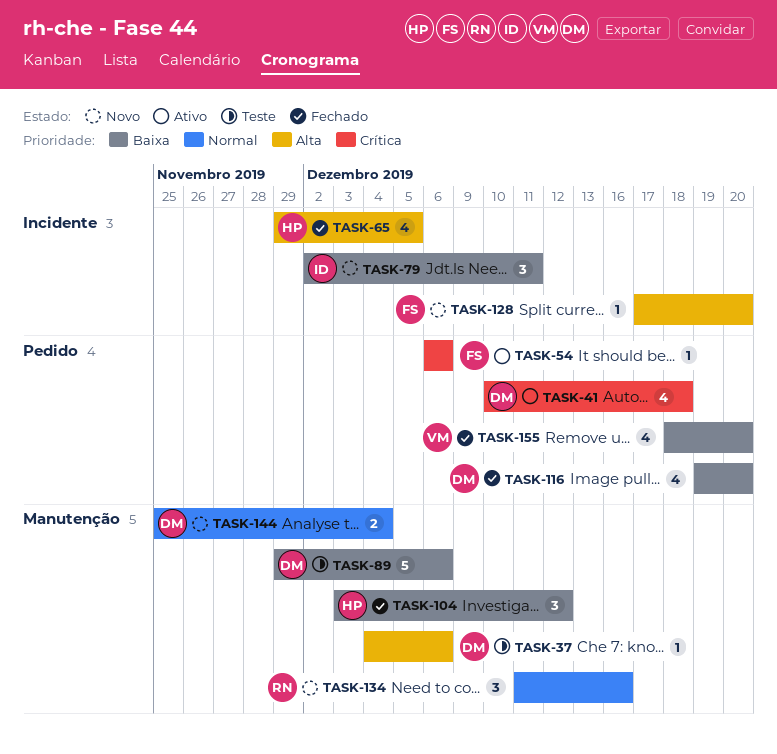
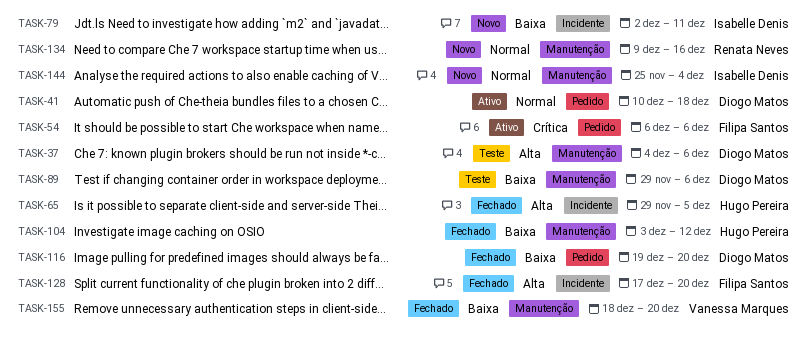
TASK-41, priority: Crítica -> Normal
TASK-128, status: Novo -> Fechado
TASK-134, start: Dec 11 -> Dec 9
TASK-144, owner: Diogo Matos -> Isabelle Denis
TASK-155, label: Pedido -> Manutenção

